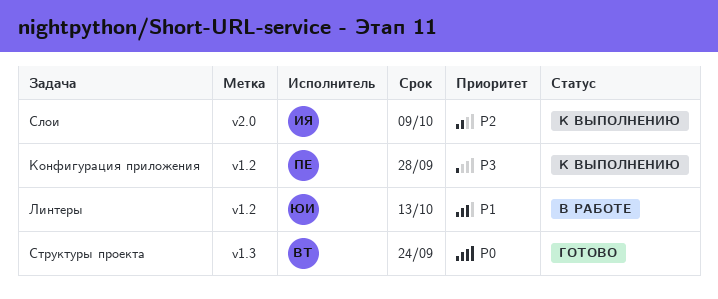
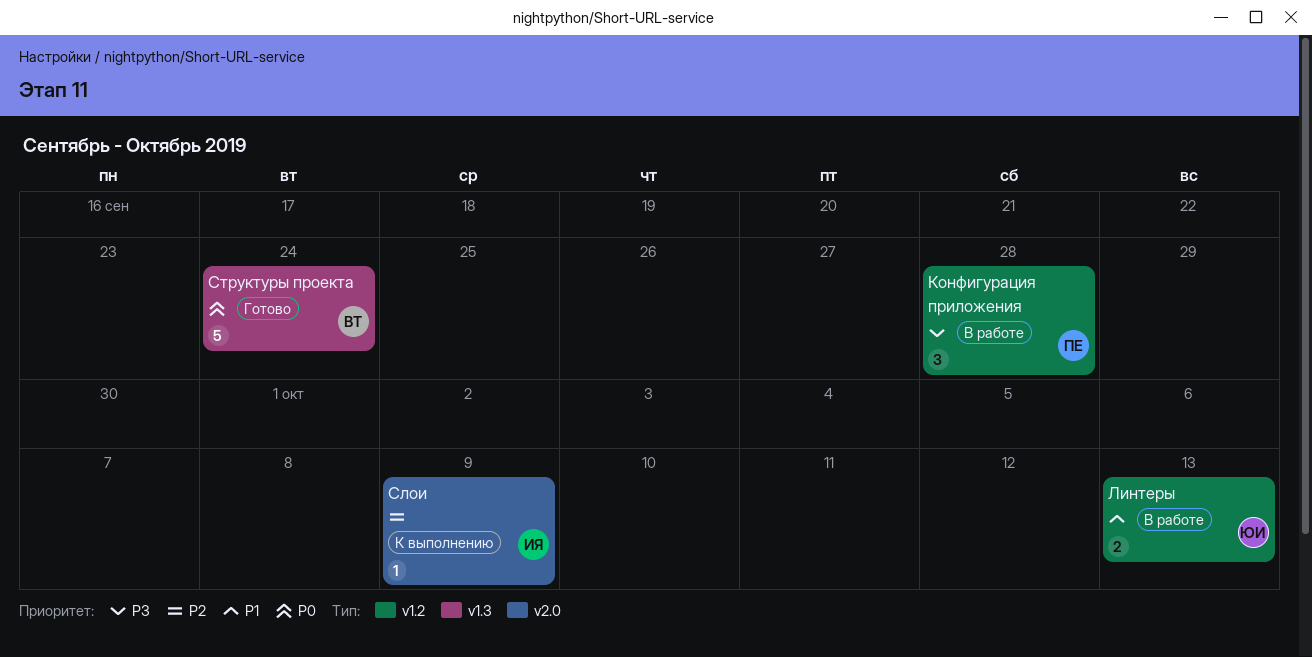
Конфигурация приложения, status: К выполнению -> В работе

